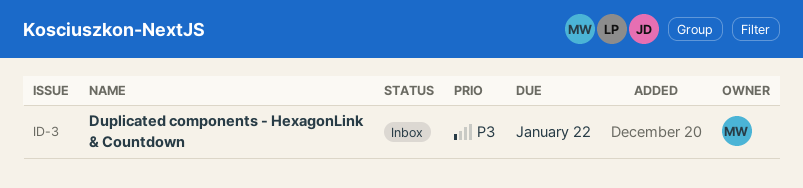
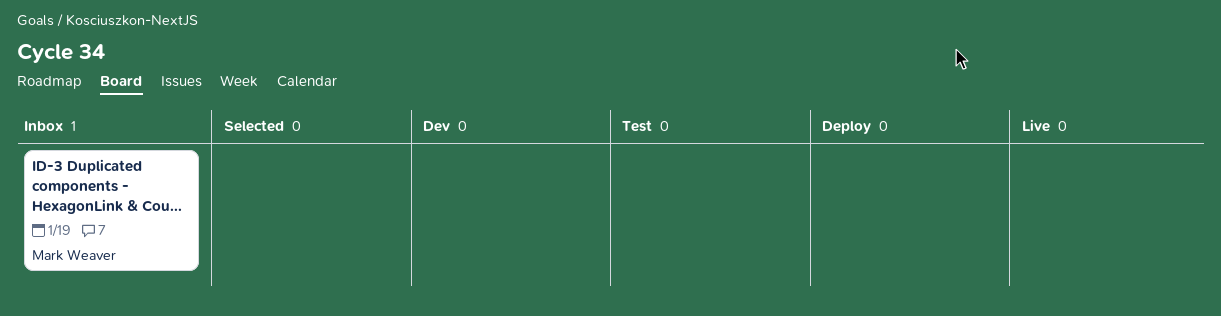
ID-3, due: Jan 22 -> Jan 19

